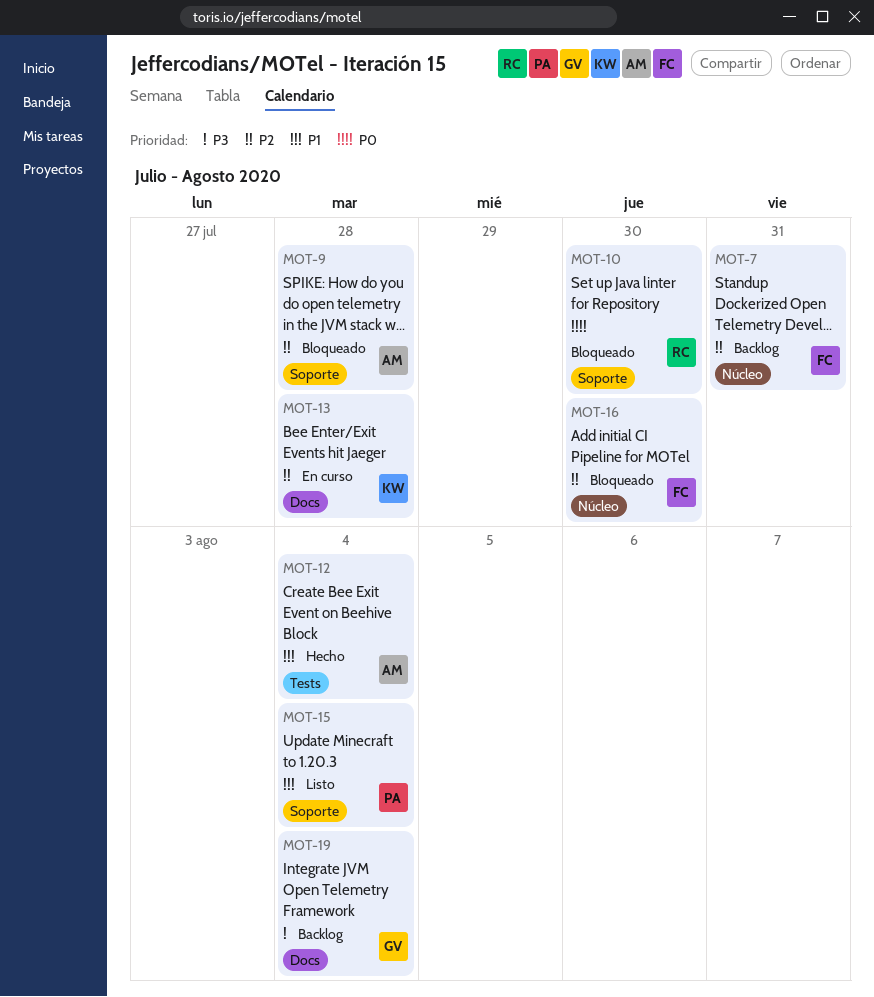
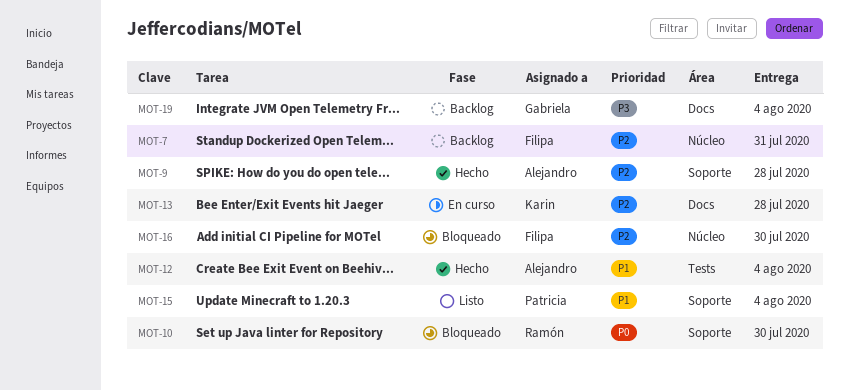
MOT-9, status: Bloqueado -> Hecho

